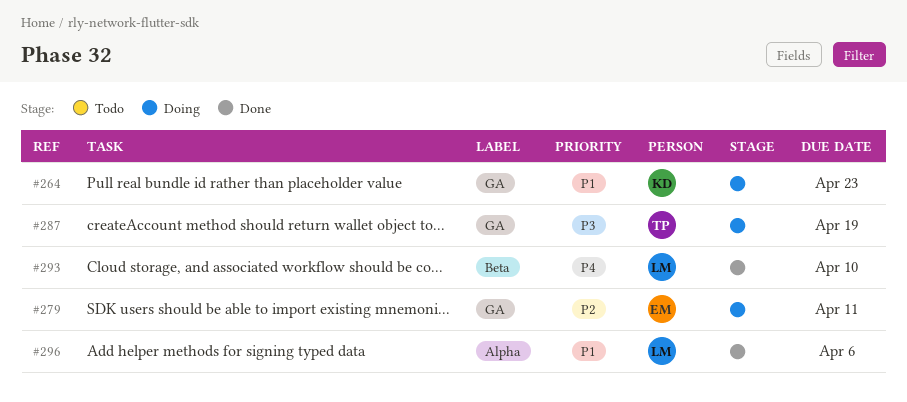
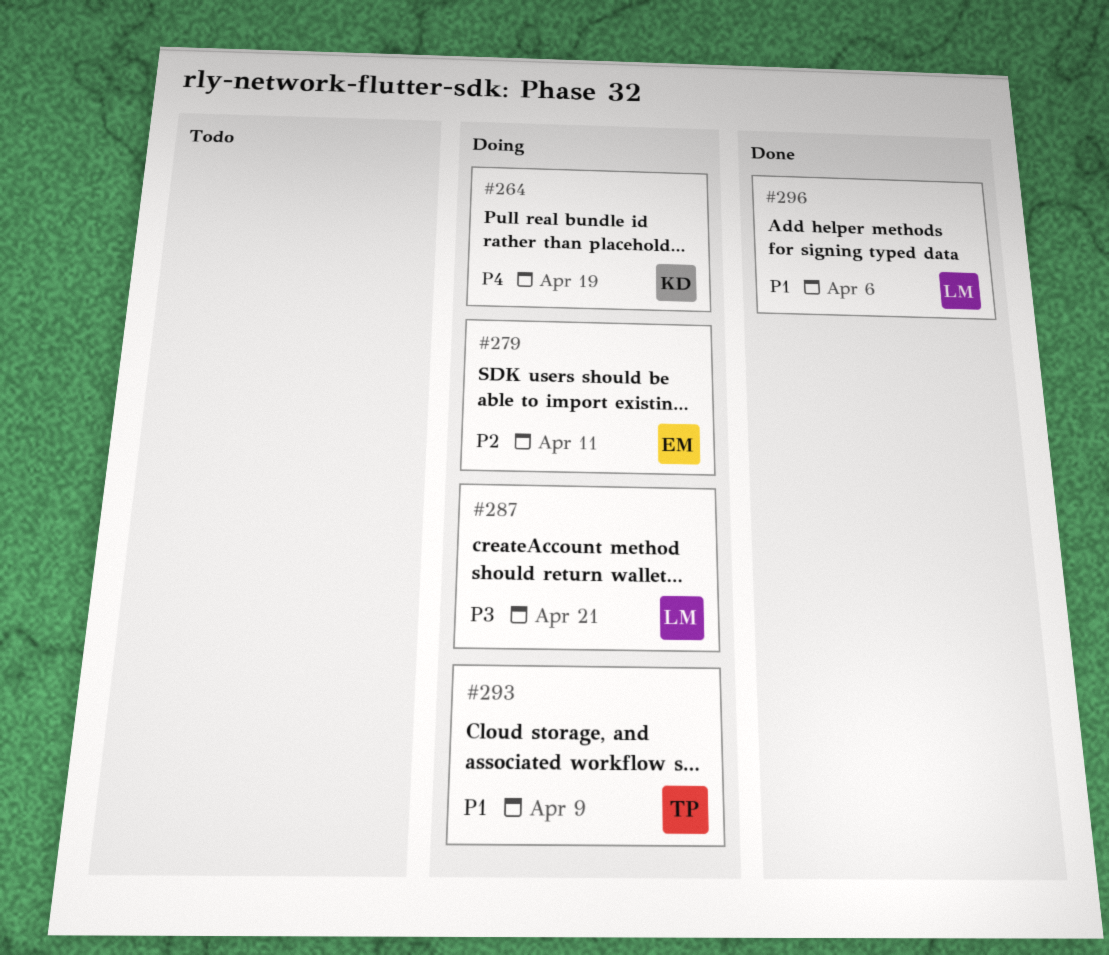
#264, priority: P1 -> P4
#264, due: Apr 23 -> Apr 19
#287, owner: TP -> LM
#287, due: Apr 19 -> Apr 21
#293, status: Done -> Doing
#293, owner: LM -> TP
#293, priority: P4 -> P1
#293, due: Apr 10 -> Apr 9

